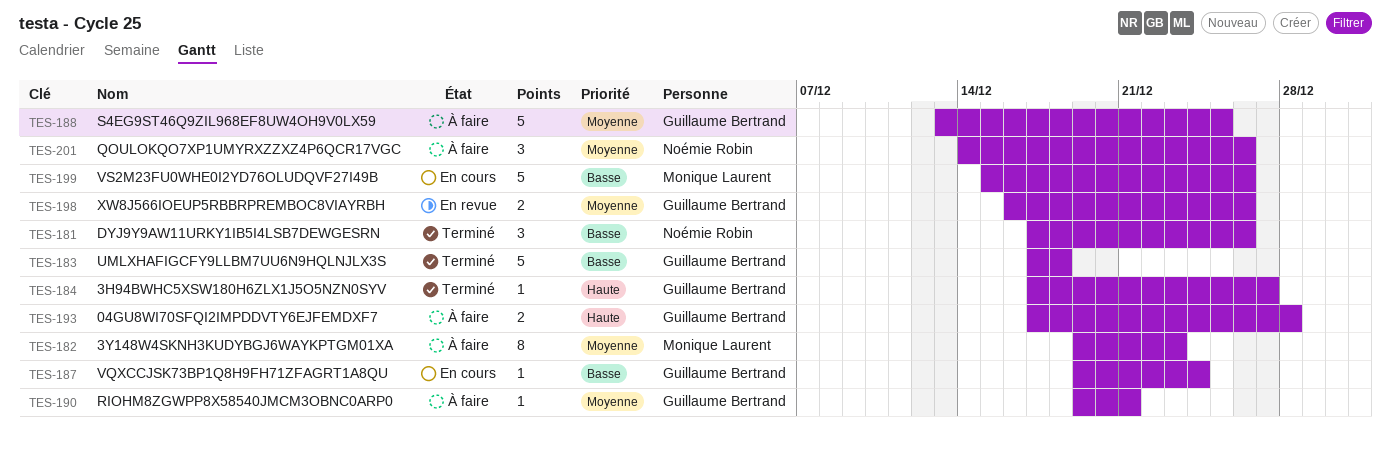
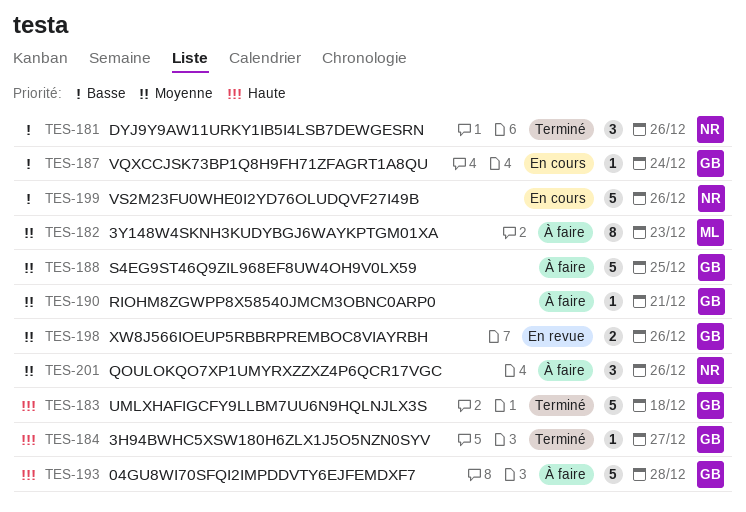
TES-183, priority: Basse -> Haute
TES-193, estimate: 2 -> 5
TES-199, owner: Monique Laurent -> Noémie Robin

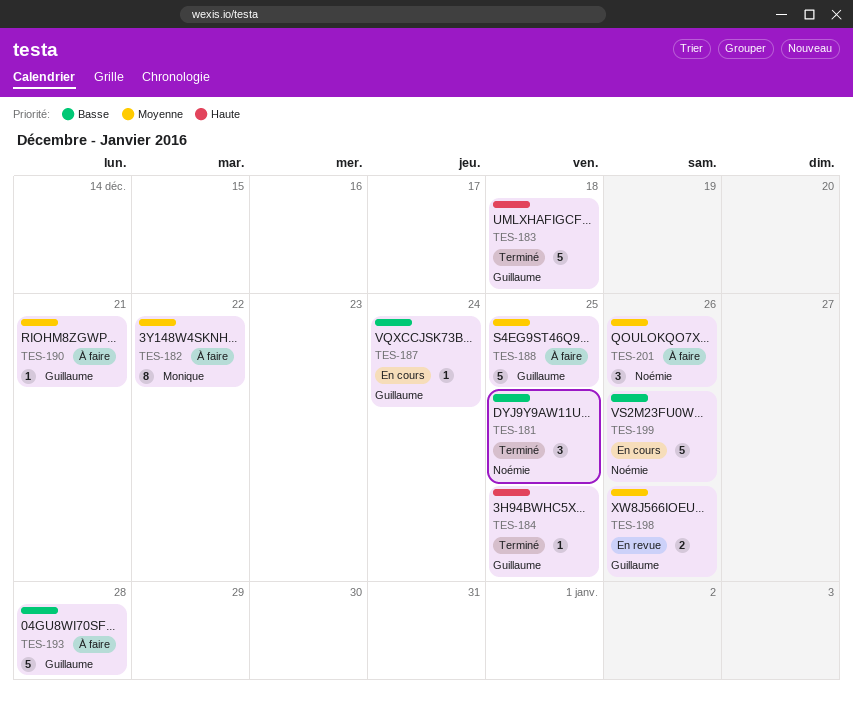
TES-181, due: Dec 26 -> Dec 25
TES-182, due: Dec 23 -> Dec 22
TES-184, due: Dec 27 -> Dec 25
TES-193, priority: Haute -> Basse

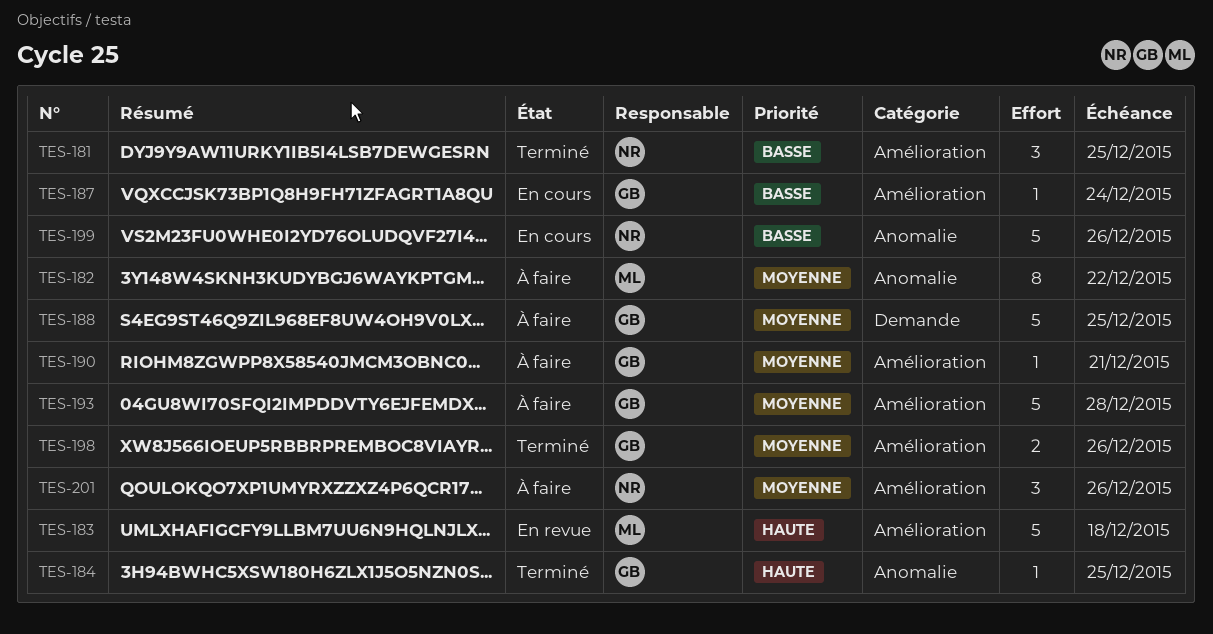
TES-183, status: Terminé -> En revue
TES-183, owner: Guillaume -> Monique
TES-193, priority: Basse -> Moyenne
TES-198, status: En revue -> Terminé

